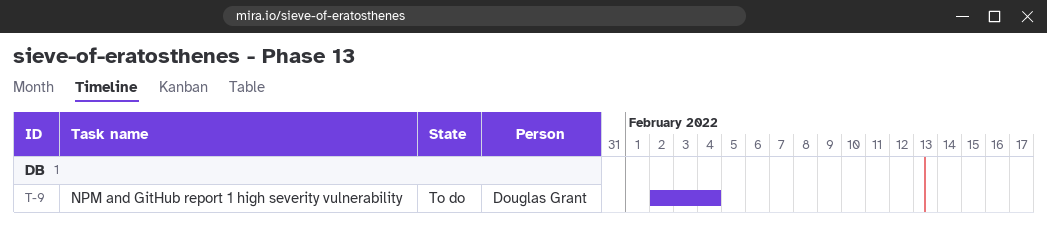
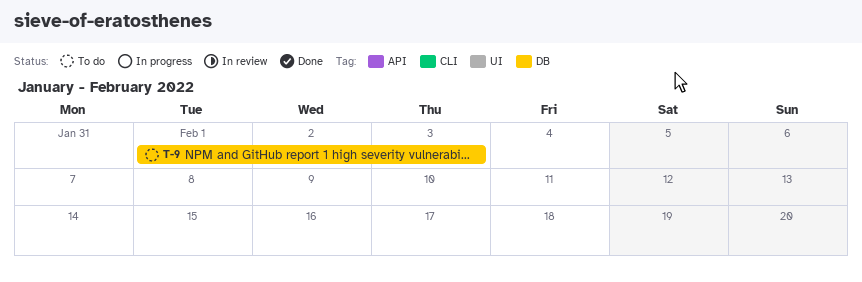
T-9, start: Feb 2 -> Feb 1
T-9, due: Feb 4 -> Feb 3

